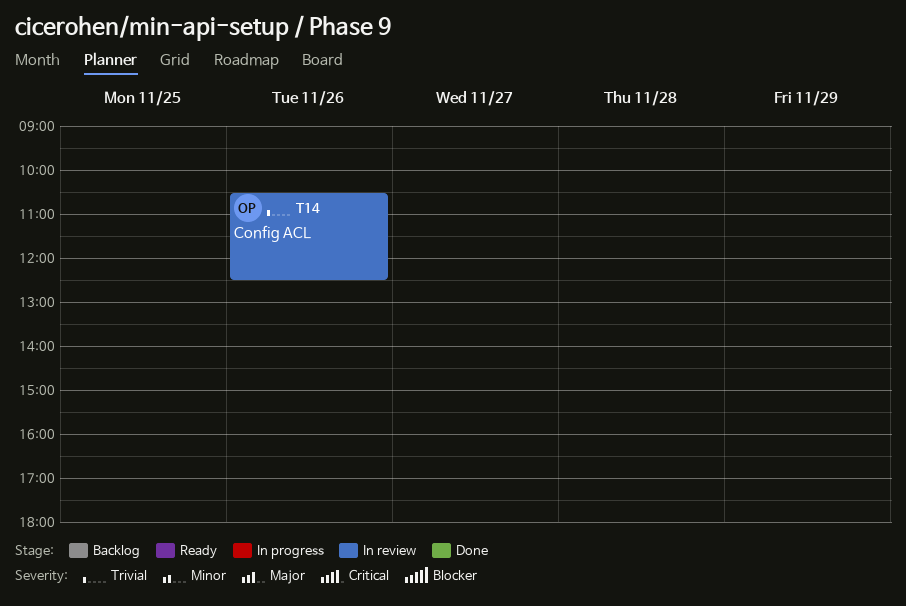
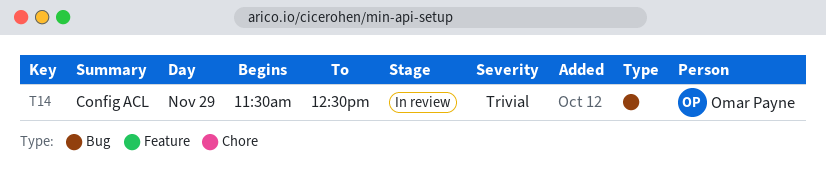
T14, day: Nov 26 -> Nov 29
T14, begins: 10:30 -> 11:30

